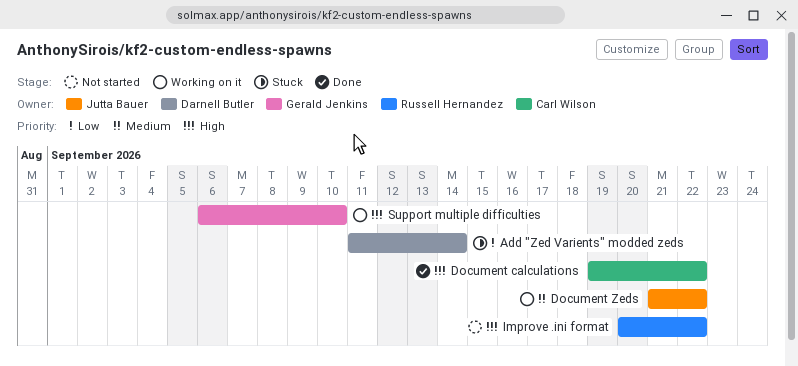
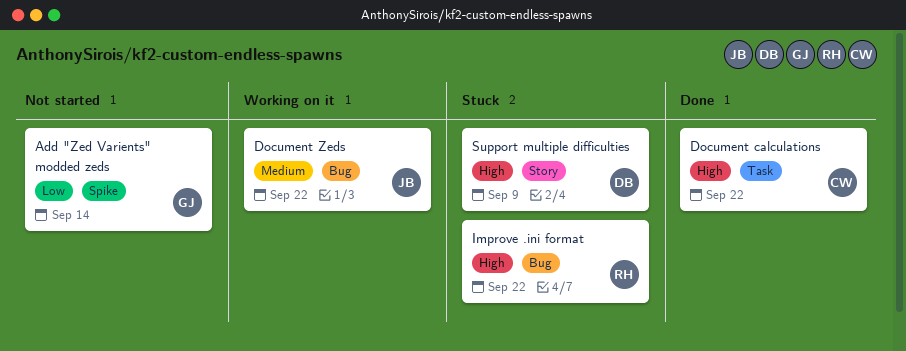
Add "Zed Varients" modded zeds, status: Stuck -> Not started
Add "Zed Varients" modded zeds, owner: Darnell Butler -> Gerald Jenkins
Improve .ini format, status: Not started -> Stuck
Support multiple difficulties, status: Working on it -> Stuck
Support multiple difficulties, owner: Gerald Jenkins -> Darnell Butler
Support multiple difficulties, due: Sep 10 -> Sep 9

